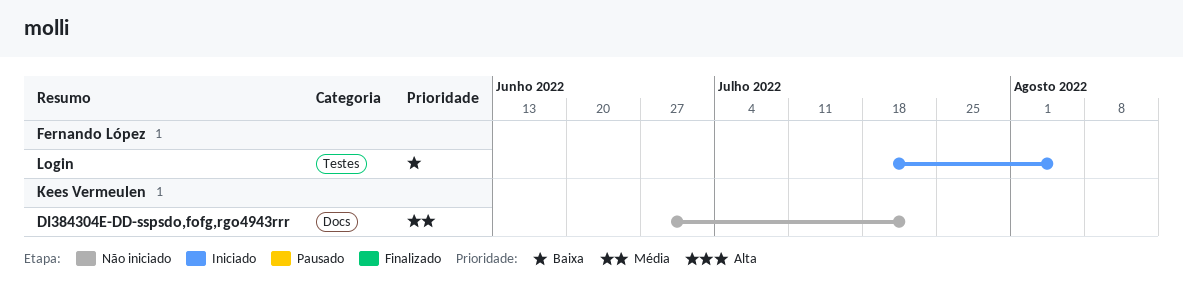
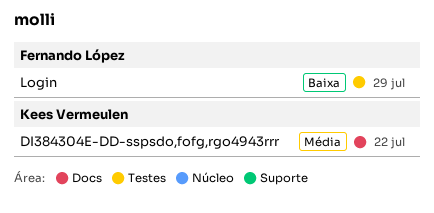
Login, due: Aug 5 -> Jul 29

